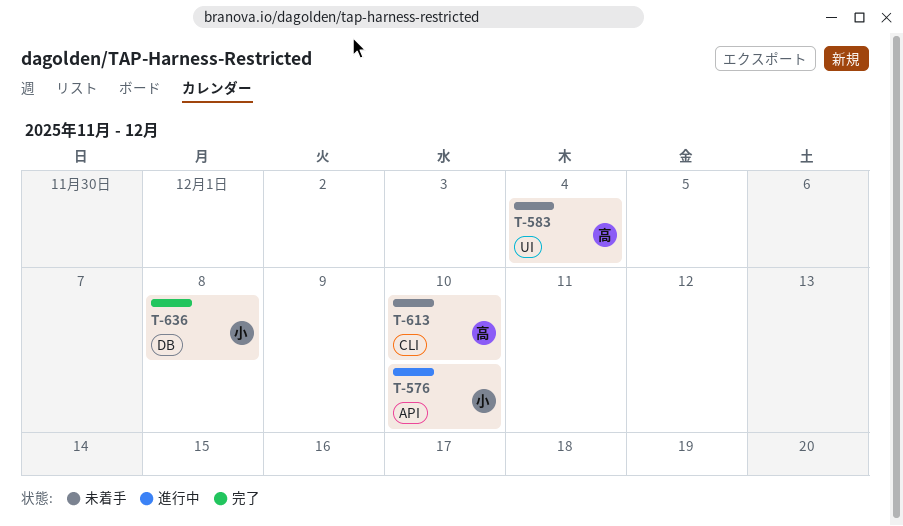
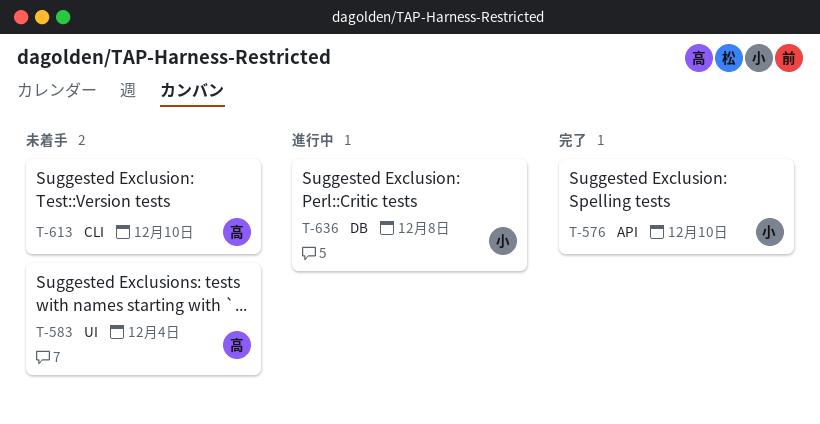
T-576, status: 進行中 -> 完了
T-636, status: 完了 -> 進行中

